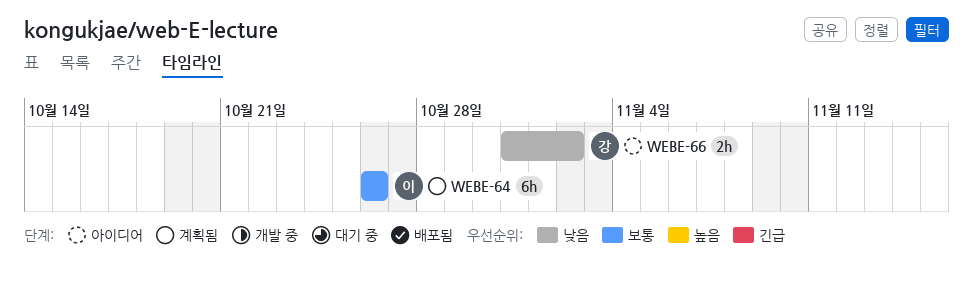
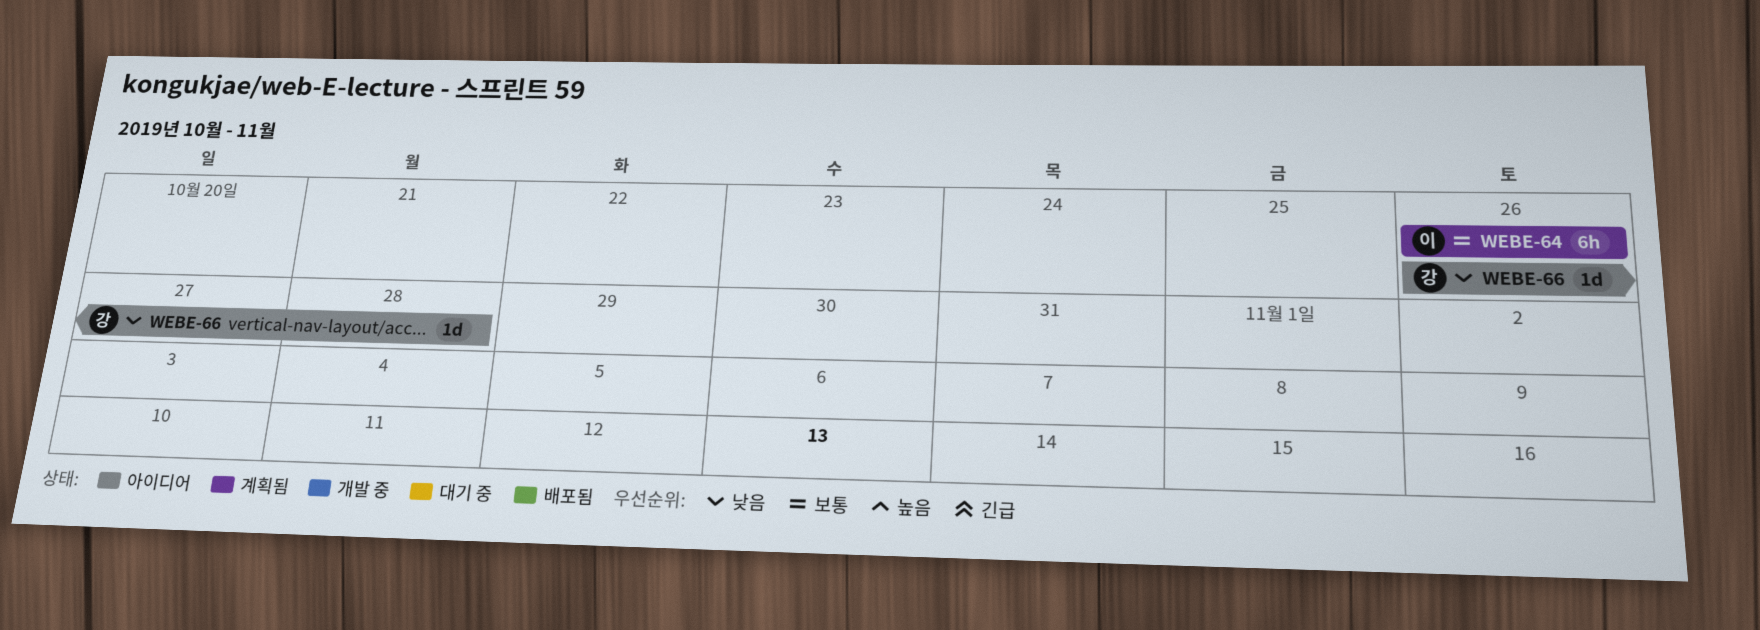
WEBE-66, estimate: 2h -> 1d
WEBE-66, start: Oct 31 -> Oct 26
WEBE-66, due: Nov 2 -> Oct 28

